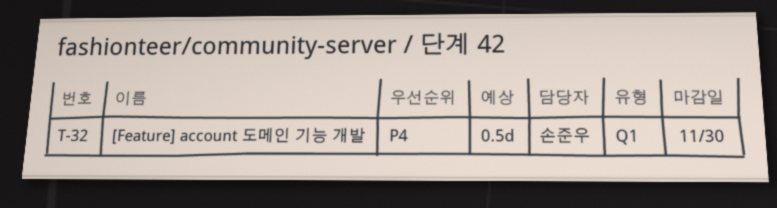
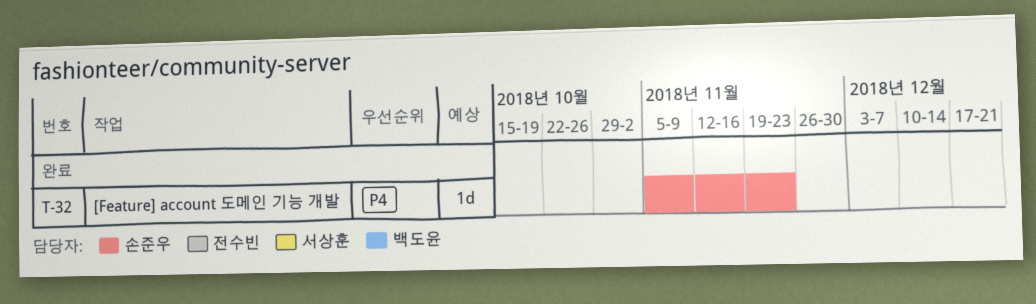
T-32, estimate: 0.5d -> 1d
T-32, due: Nov 30 -> Nov 23

